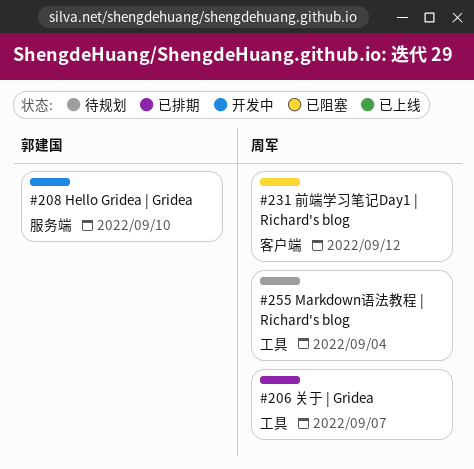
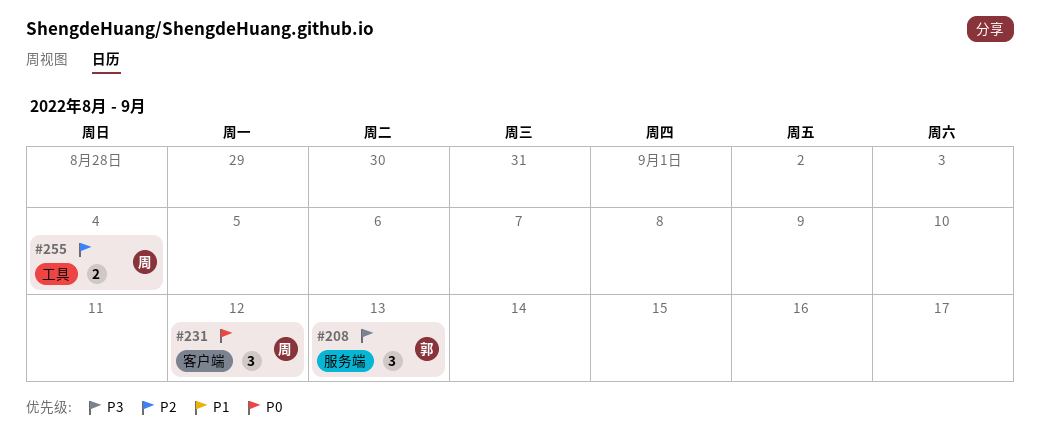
#206: present -> none
#208, due: Sep 10 -> Sep 13

